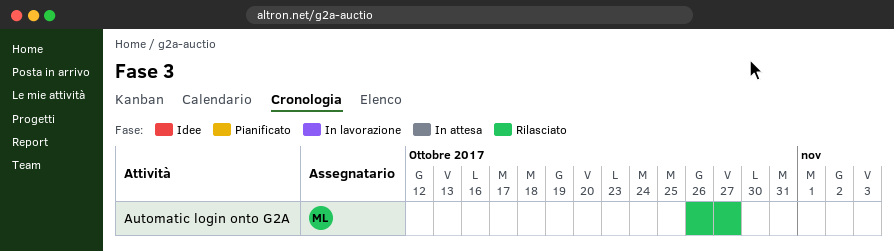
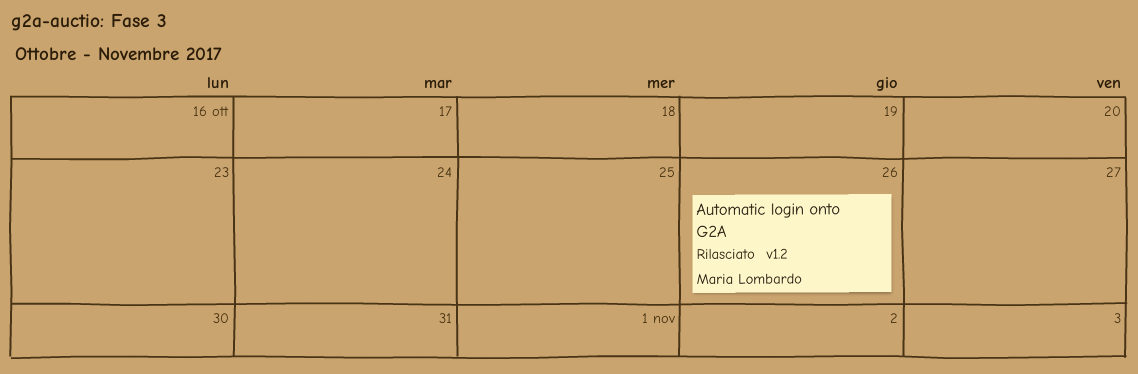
Automatic login onto G2A, due: Oct 27 -> Oct 26

